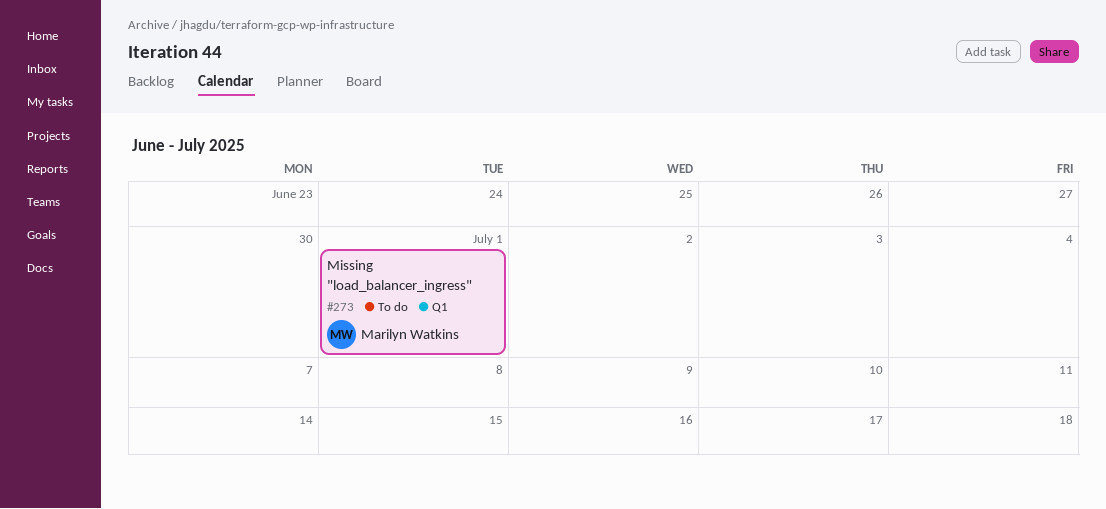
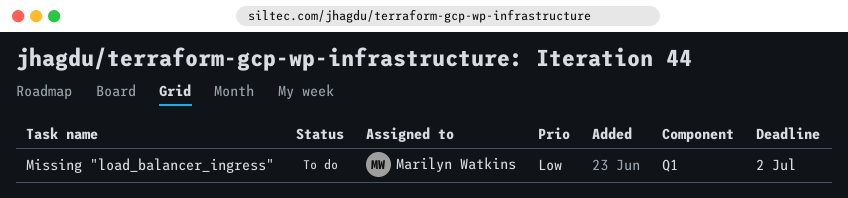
Missing "load_balancer_ingress", due: Jul 1 -> Jul 2

